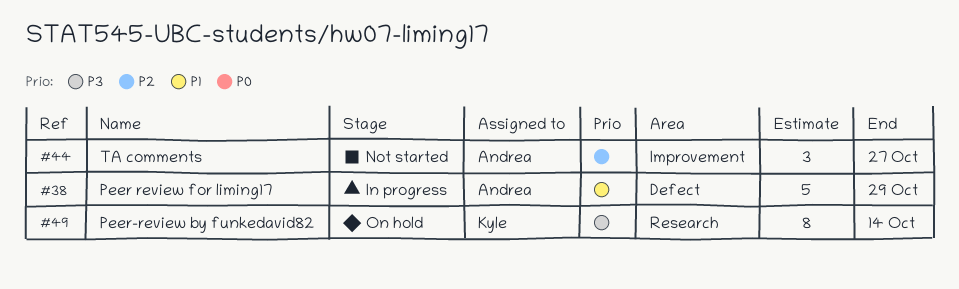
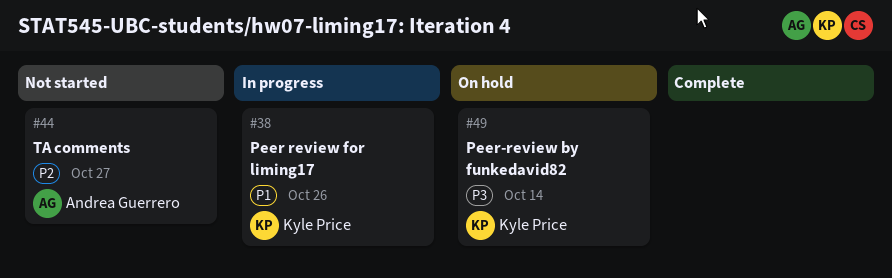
#38, owner: Andrea Guerrero -> Kyle Price
#38, due: Oct 29 -> Oct 26

